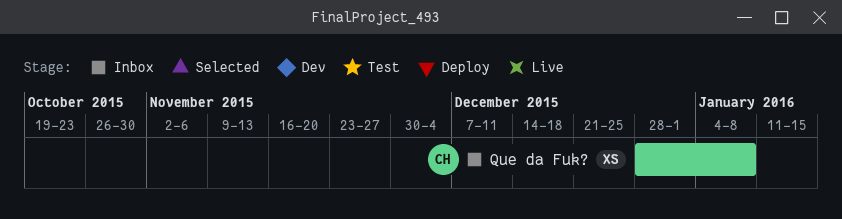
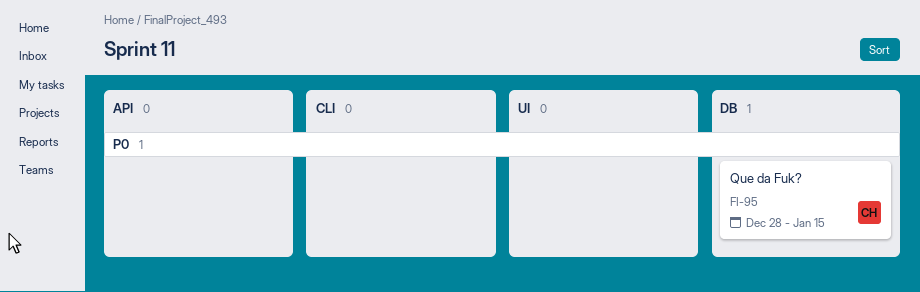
Que da Fuk?, due: Jan 8 -> Jan 15

